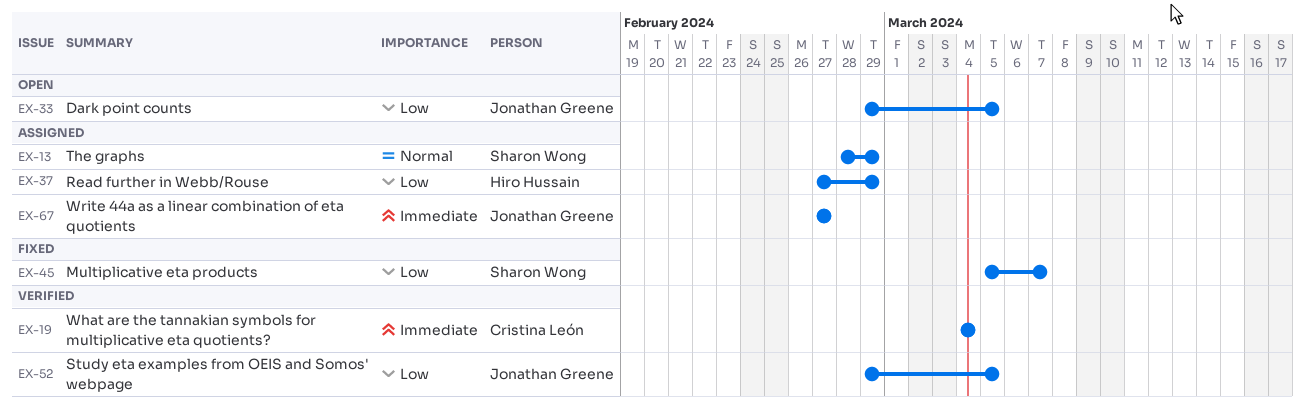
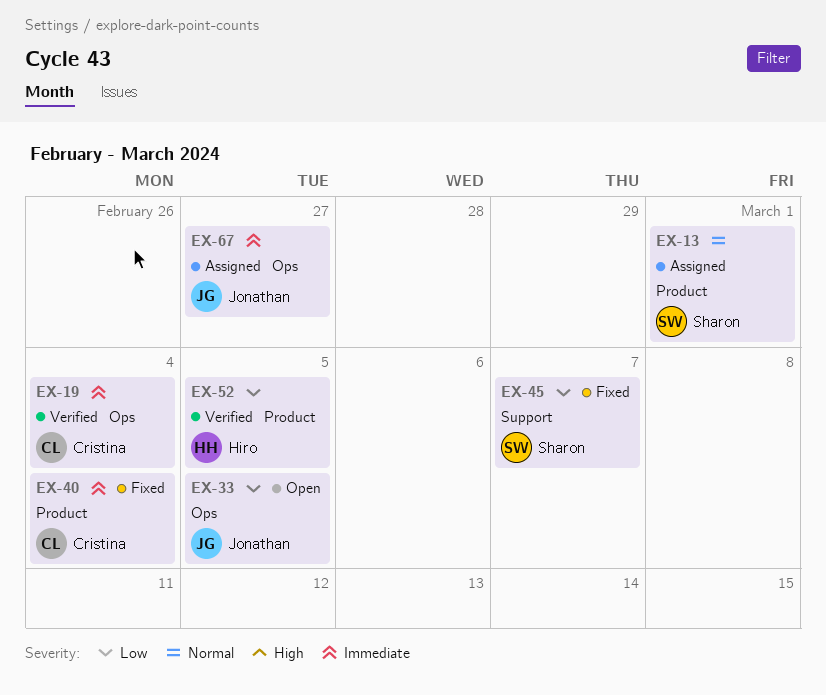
EX-13, due: Feb 29 -> Mar 1
EX-37: present -> none
EX-40: none -> present
EX-52, owner: Jonathan Greene -> Hiro Hussain

